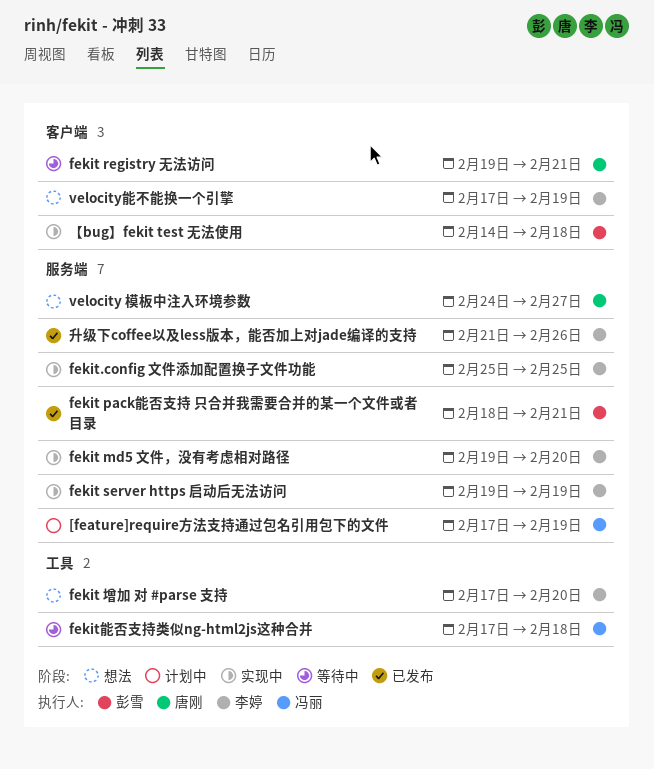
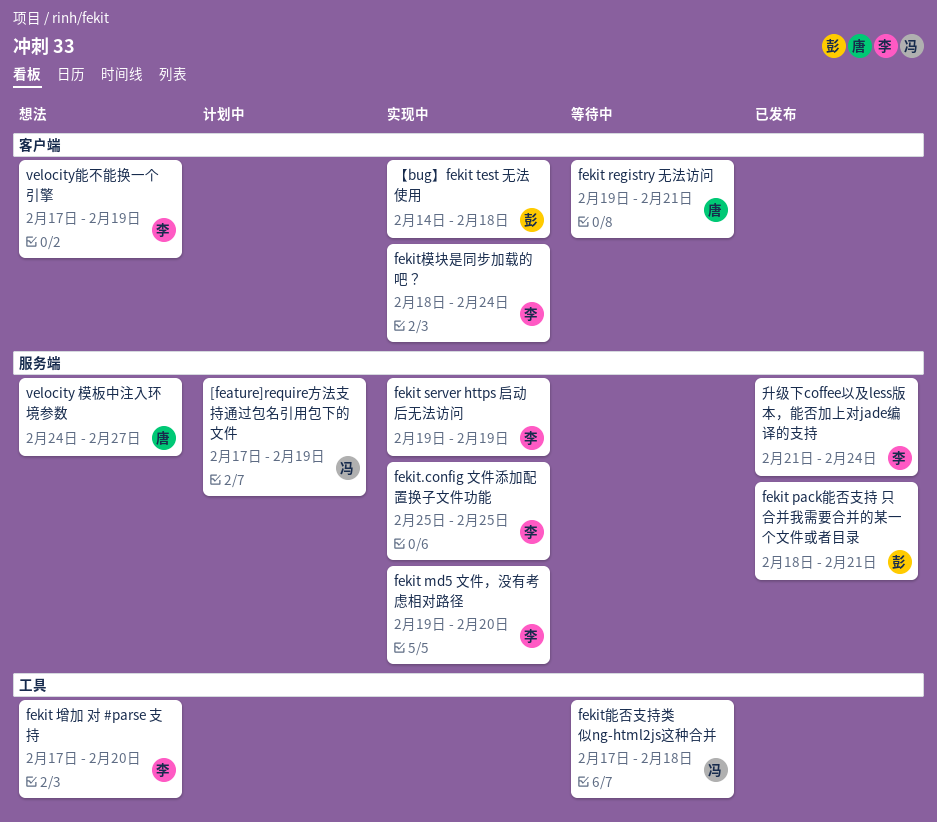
fekit模块是同步加载的吧？: none -> present
升级下coffee以及less版本，能否加上对jade编译的支持, due: Feb 26 -> Feb 24

